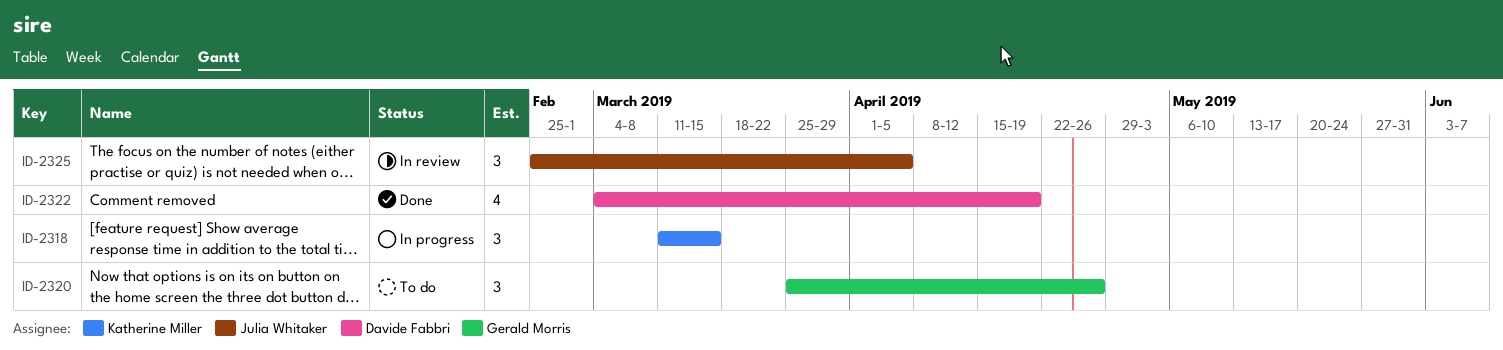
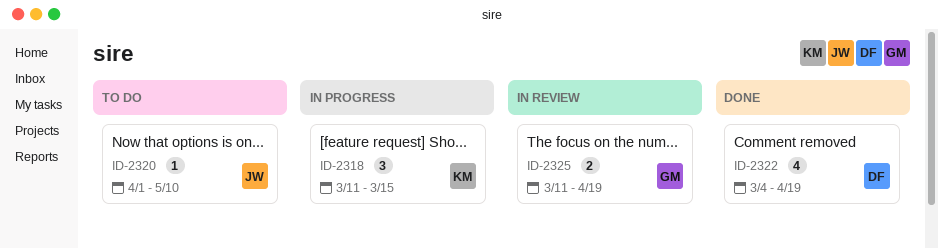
ID-2320, owner: Gerald Morris -> Julia Whitaker
ID-2320, estimate: 3 -> 1
ID-2320, start: Mar 25 -> Apr 1
ID-2320, due: Apr 26 -> May 10
ID-2325, owner: Julia Whitaker -> Gerald Morris
ID-2325, estimate: 3 -> 2
ID-2325, start: Feb 25 -> Mar 11
ID-2325, due: Apr 5 -> Apr 19

